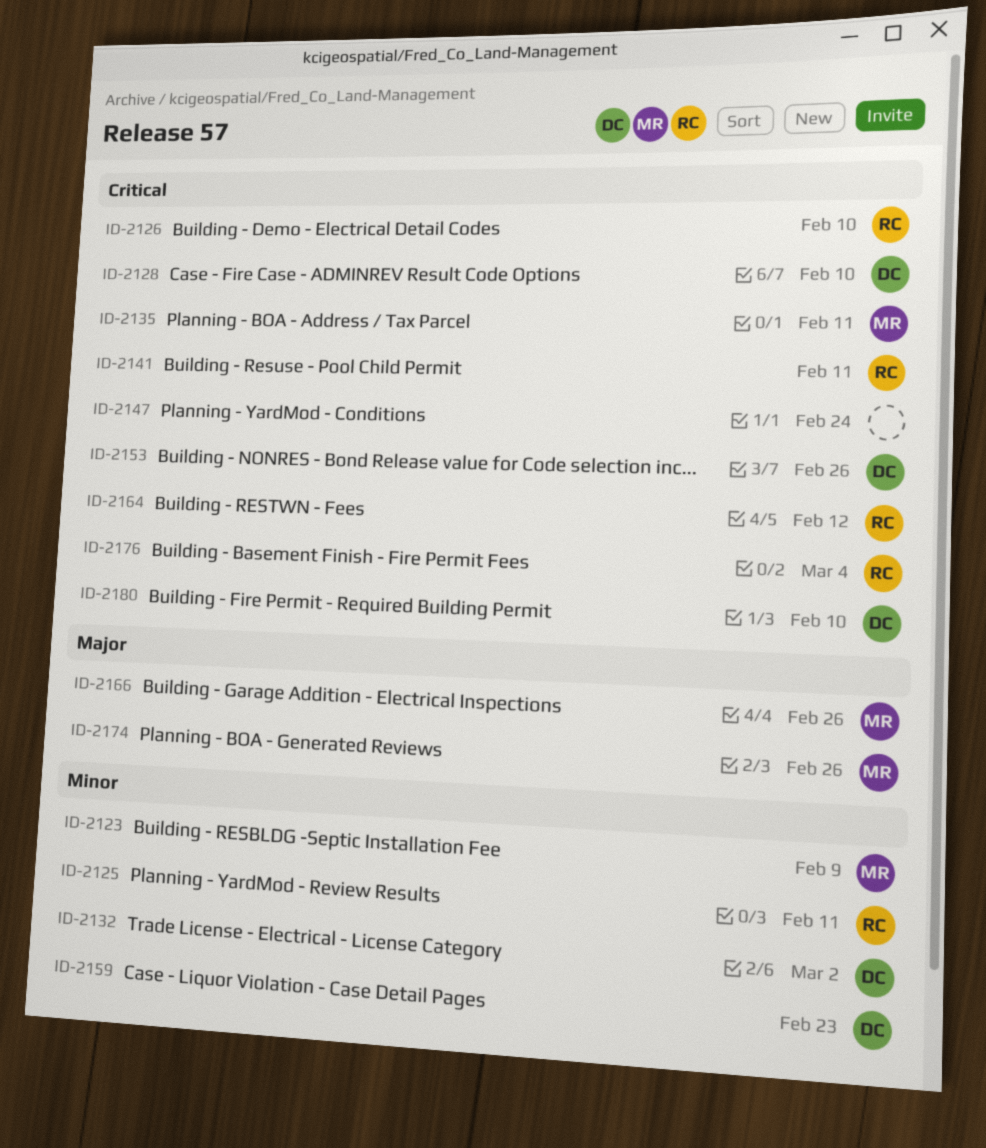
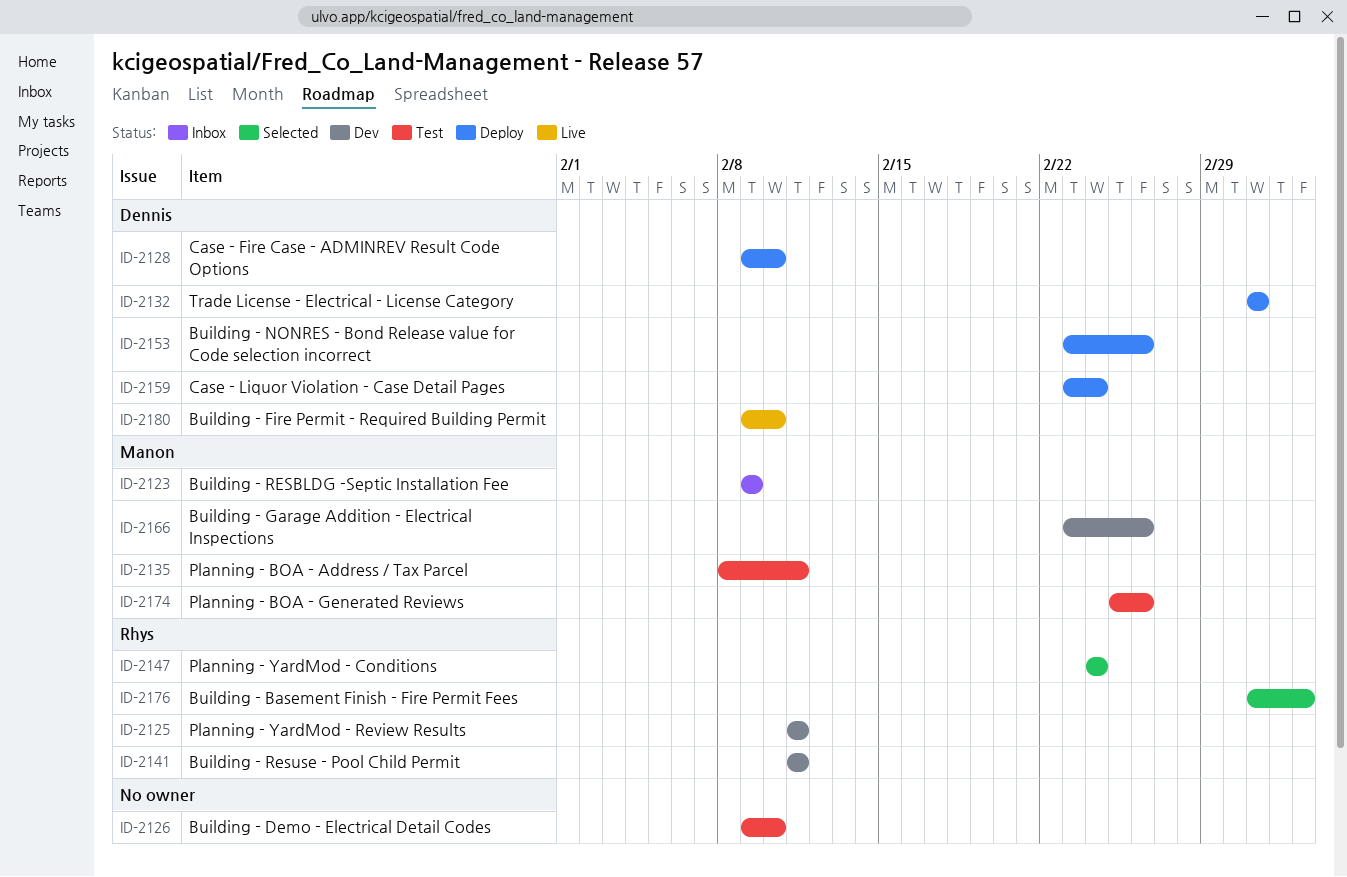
ID-2126, owner: Rhys -> none
ID-2147, owner: none -> Rhys
ID-2159, due: Feb 23 -> Feb 24
ID-2164: present -> none

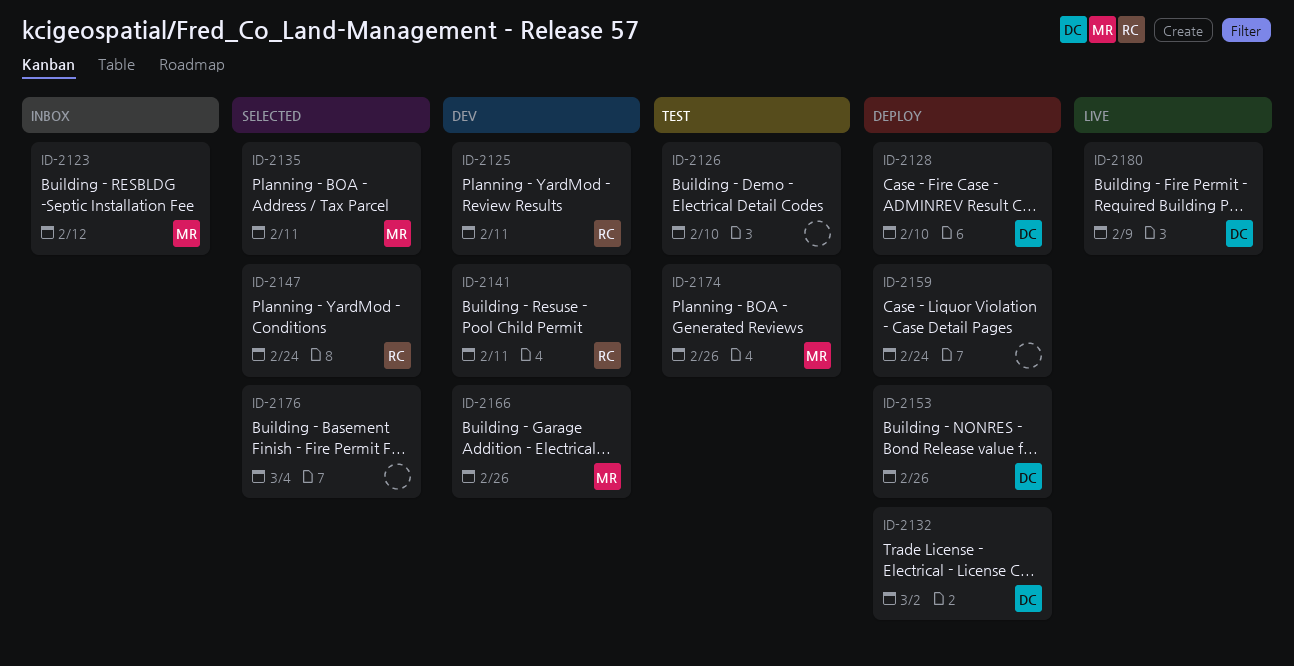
ID-2123, due: Feb 9 -> Feb 12
ID-2135, status: Test -> Selected
ID-2159, owner: Dennis -> none
ID-2176, owner: Rhys -> none
ID-2180, due: Feb 10 -> Feb 9

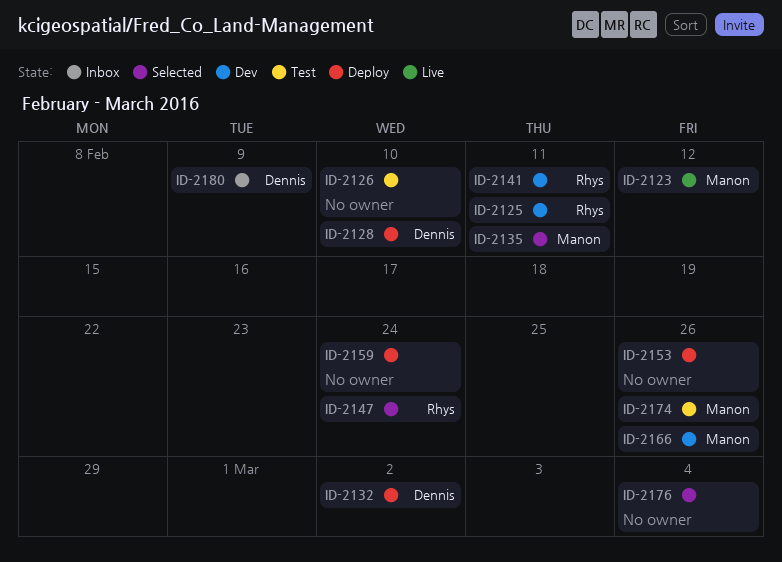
ID-2123, status: Inbox -> Live
ID-2153, owner: Dennis -> none
ID-2180, status: Live -> Inbox

